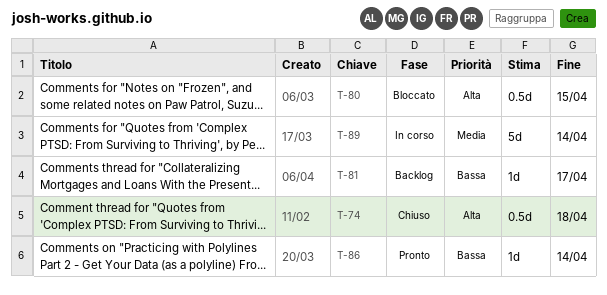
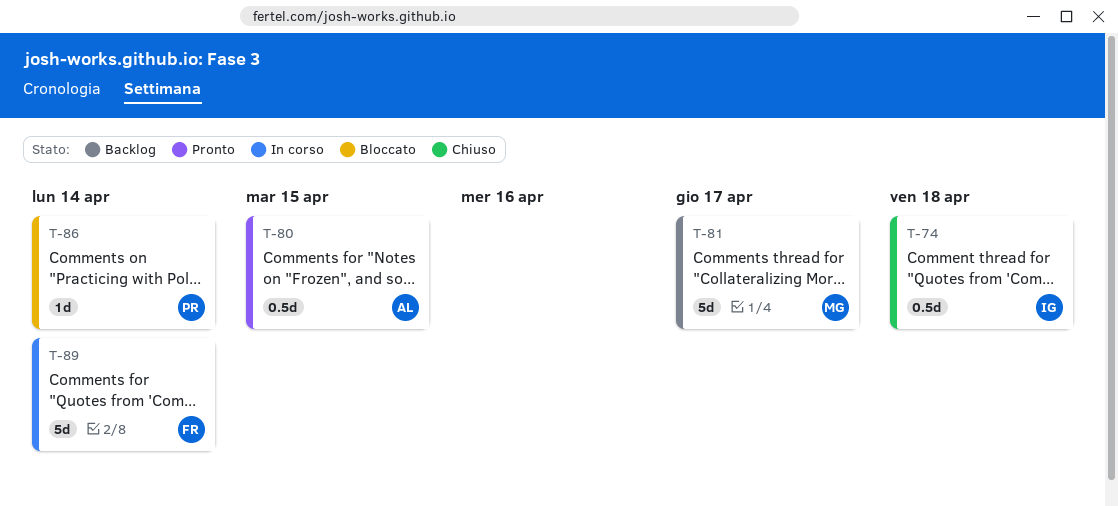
T-80, status: Bloccato -> Pronto
T-81, estimate: 1d -> 5d
T-86, status: Pronto -> Bloccato

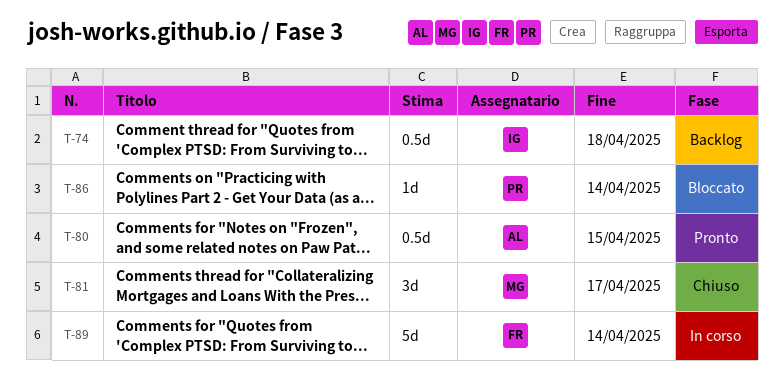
T-74, status: Chiuso -> Backlog
T-81, status: Backlog -> Chiuso
T-81, estimate: 5d -> 3d

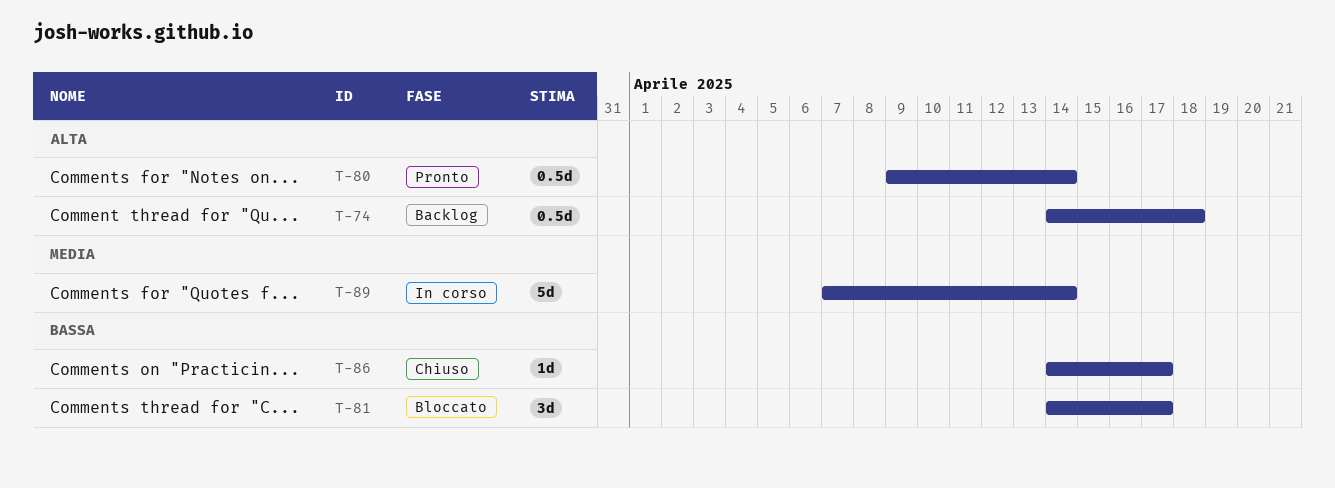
T-80, due: Apr 15 -> Apr 14
T-81, status: Chiuso -> Bloccato
T-86, status: Bloccato -> Chiuso
T-86, due: Apr 14 -> Apr 17

